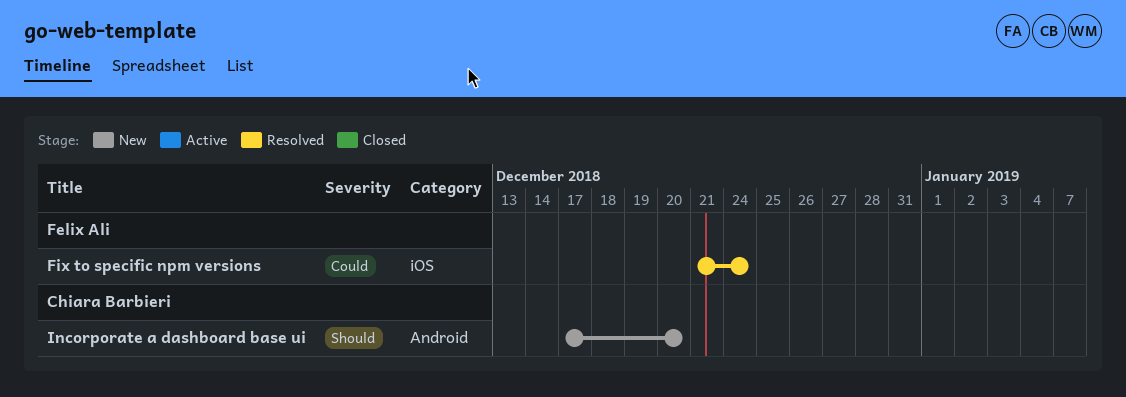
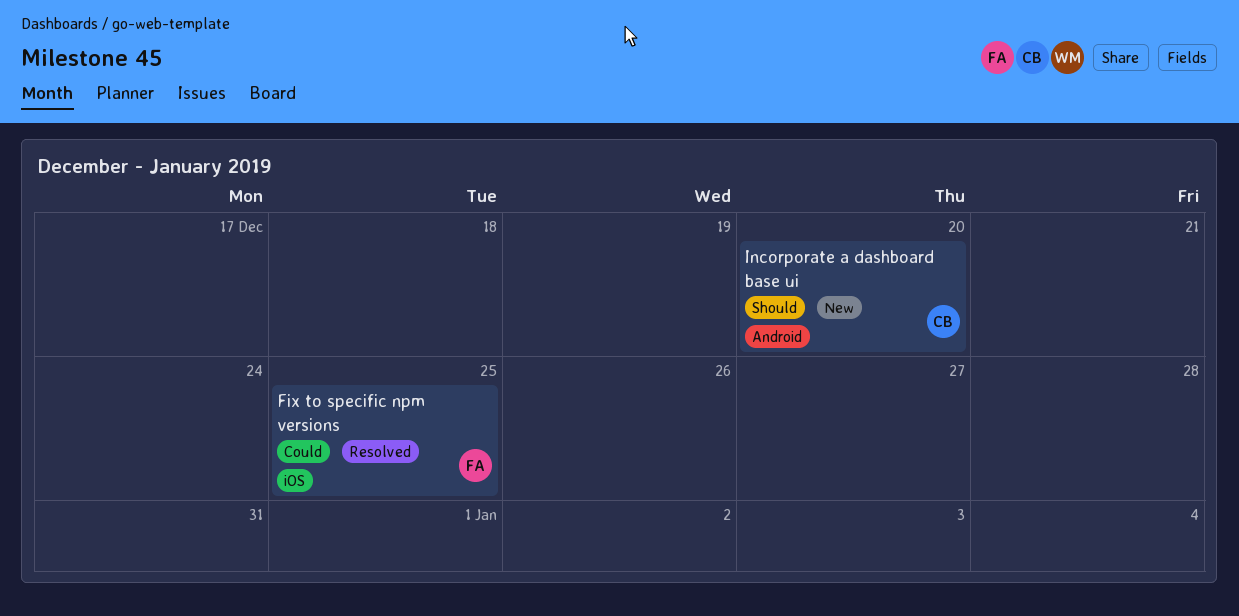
Fix to specific npm versions, due: Dec 24 -> Dec 25

